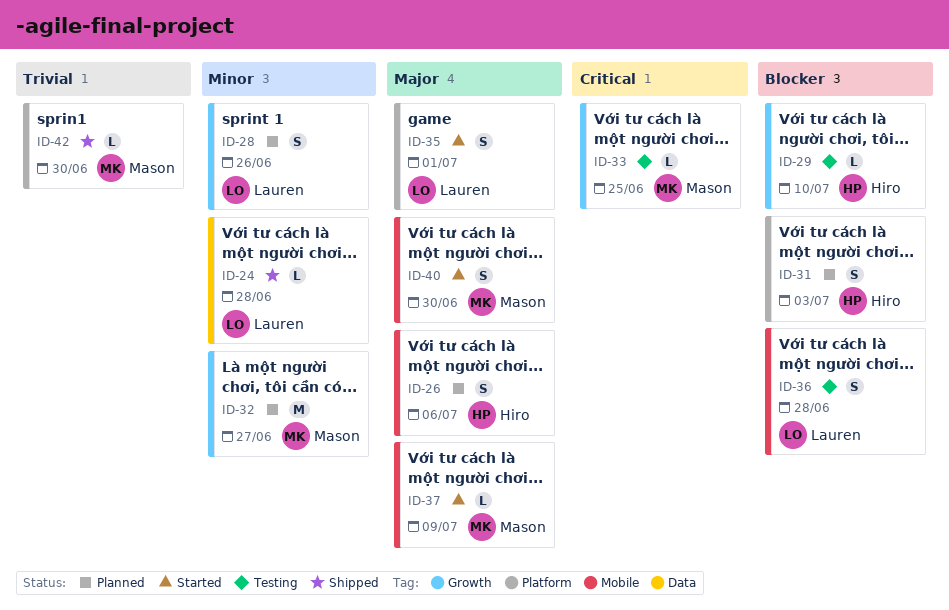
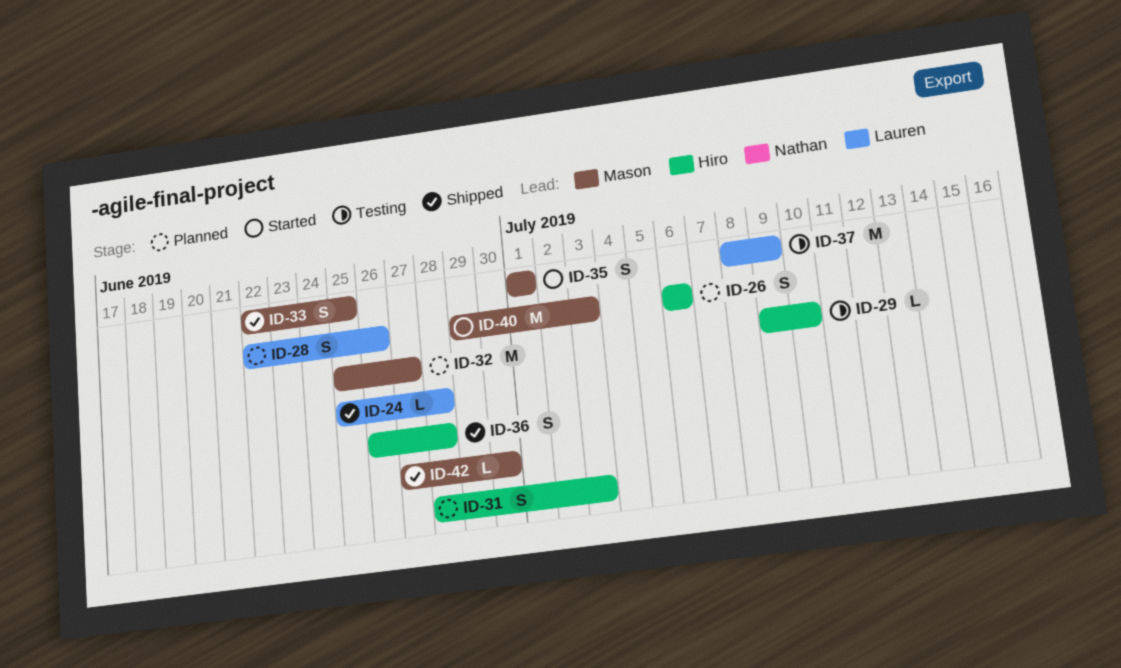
ID-33, status: Testing -> Shipped
ID-33, estimate: L -> S
ID-35, owner: Lauren -> Mason
ID-36, status: Testing -> Shipped
ID-36, owner: Lauren -> Hiro
ID-37, status: Started -> Testing
ID-37, owner: Mason -> Lauren
ID-37, estimate: L -> M
ID-40, estimate: S -> M
ID-40, due: Jun 30 -> Jul 3

